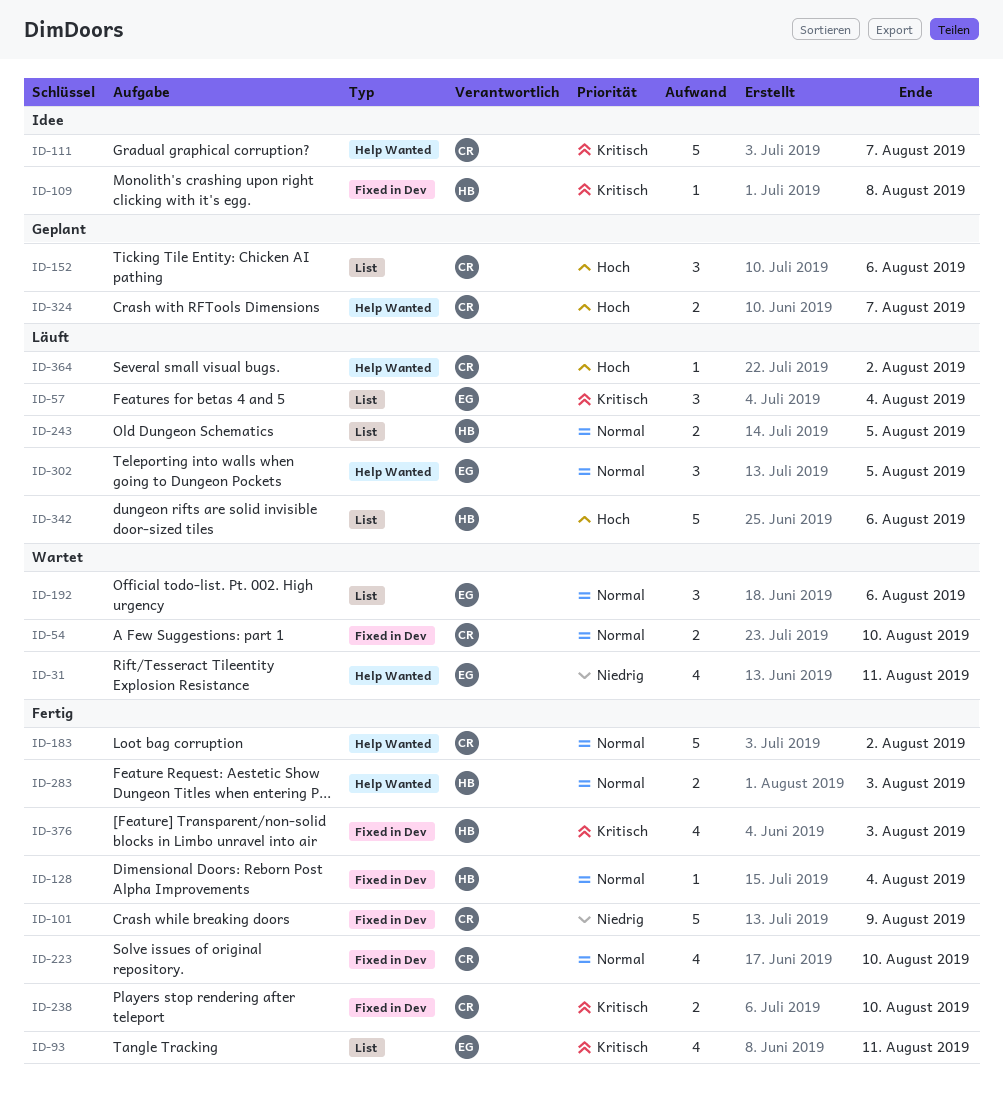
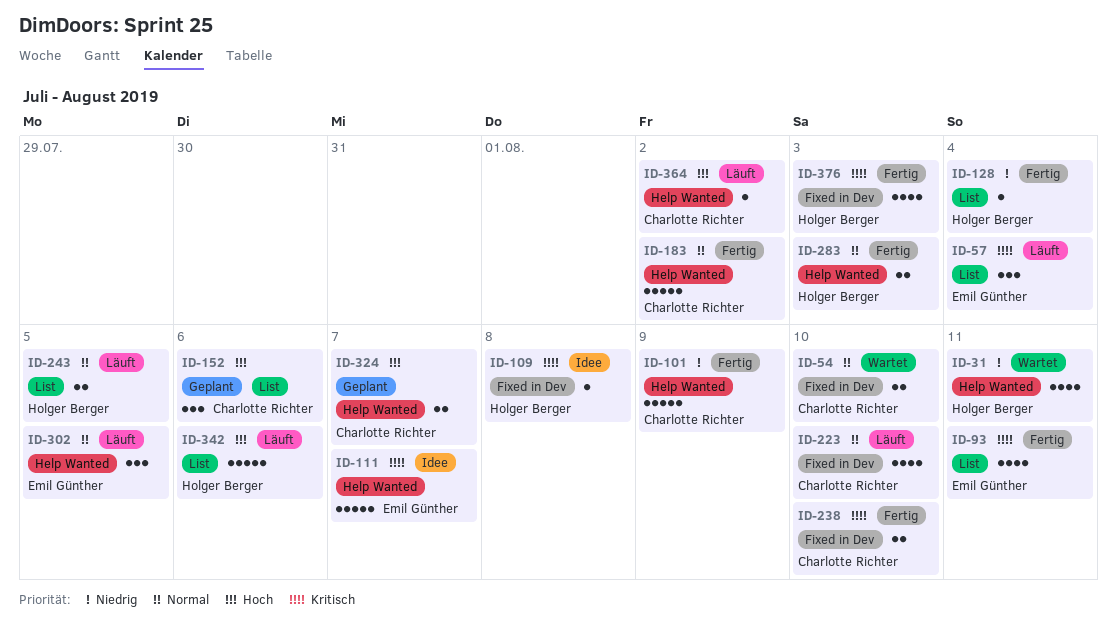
ID-31, owner: Emil Günther -> Holger Berger
ID-101, label: Fixed in Dev -> Help Wanted
ID-111, owner: Charlotte Richter -> Emil Günther
ID-128, priority: Normal -> Niedrig
ID-128, label: Fixed in Dev -> List
ID-192: present -> none
ID-223, status: Fertig -> Läuft

